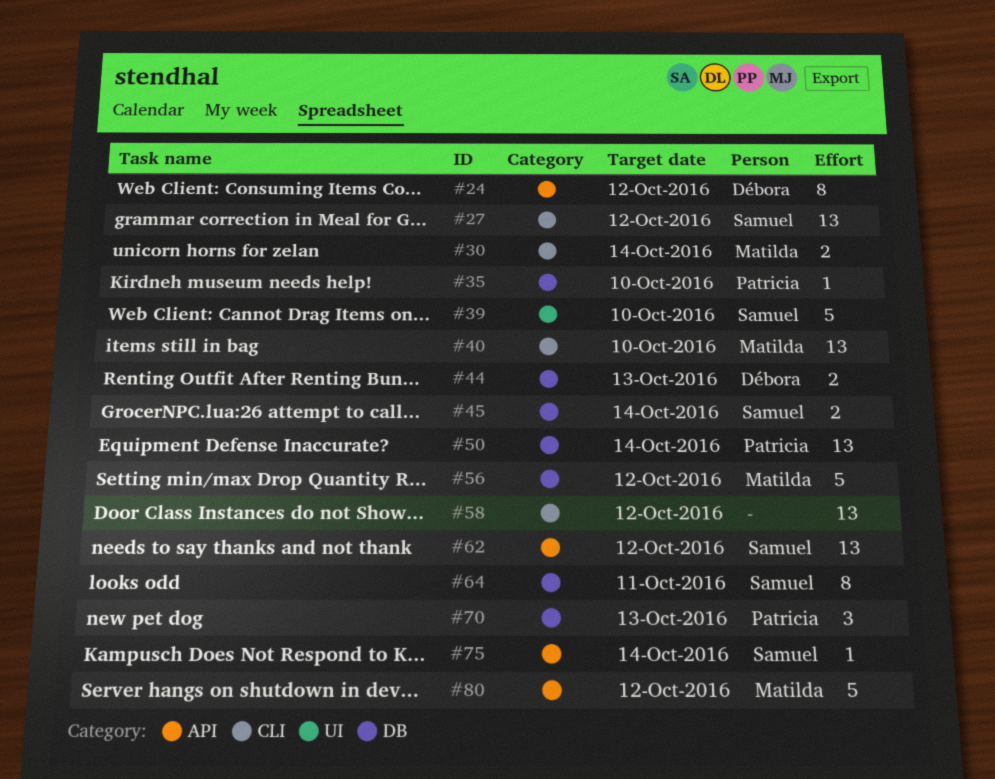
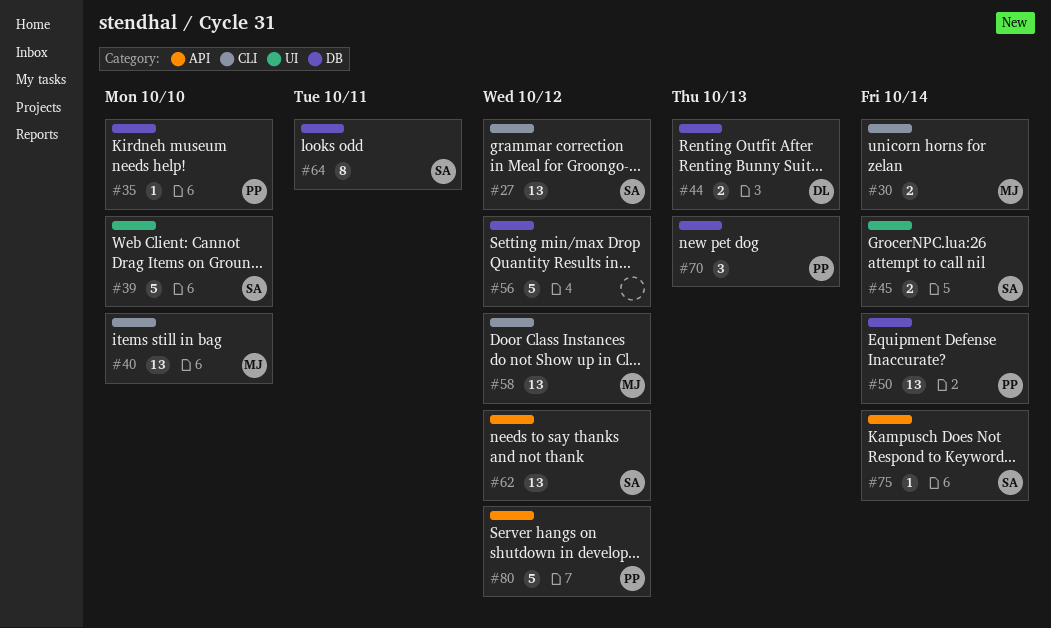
#24: present -> none
#45, label: DB -> UI
#56, owner: Matilda -> none
#58, owner: none -> Matilda
#80, owner: Matilda -> Patricia

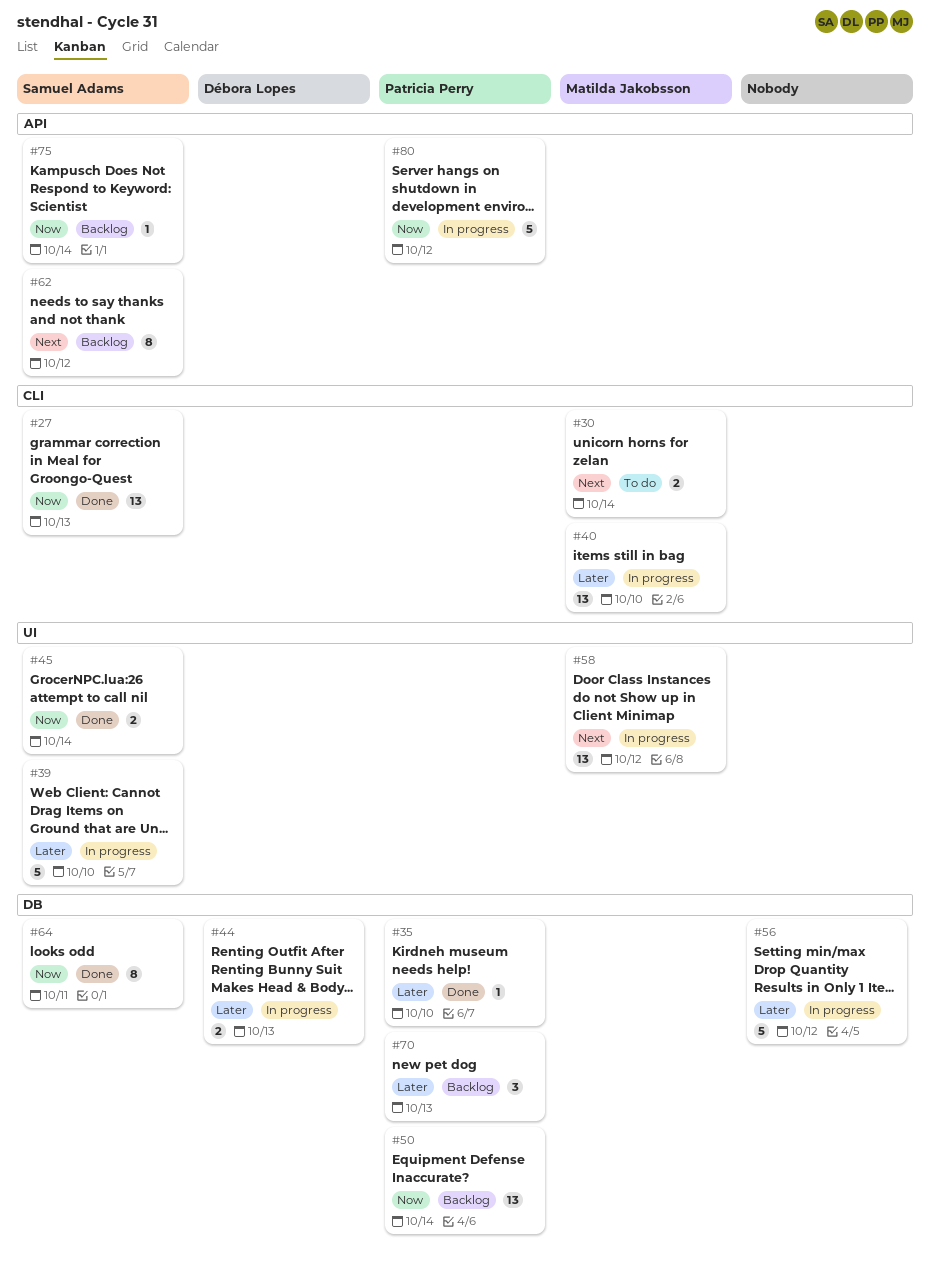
#27, due: Oct 12 -> Oct 13
#58, label: CLI -> UI
#62, estimate: 13 -> 8

